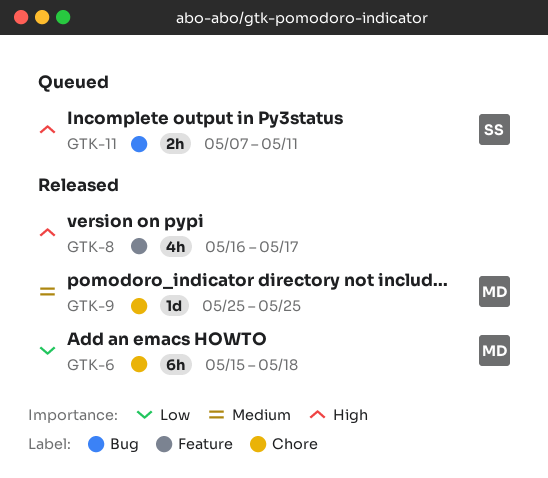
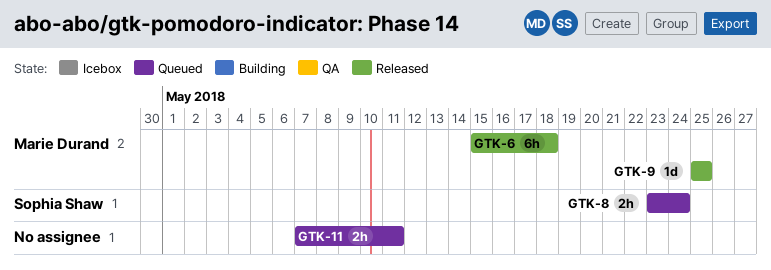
GTK-8, status: Released -> Queued
GTK-8, owner: none -> Sophia Shaw
GTK-8, estimate: 4h -> 2h
GTK-8, start: May 16 -> May 23
GTK-8, due: May 17 -> May 24
GTK-11, owner: Sophia Shaw -> none

